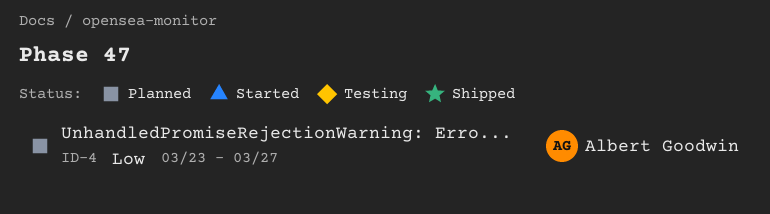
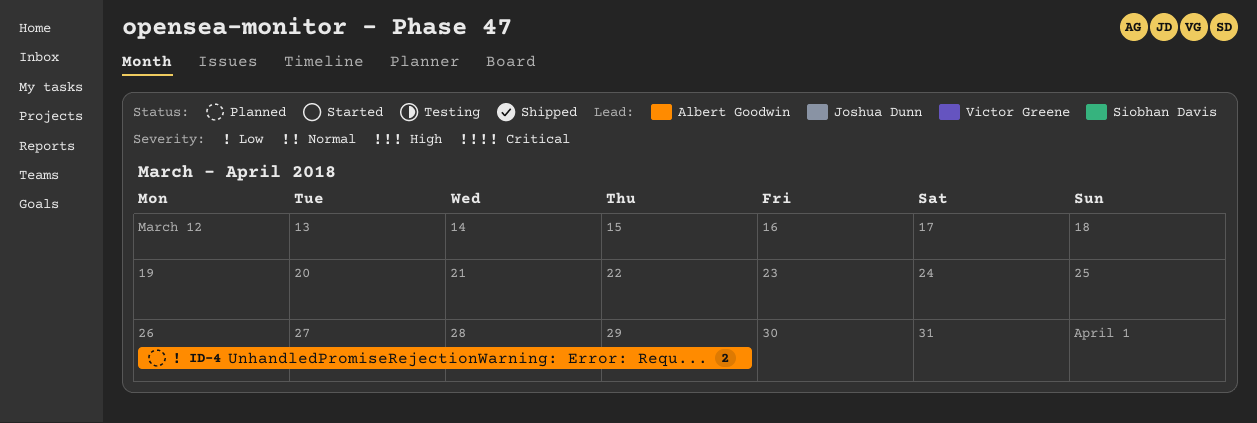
ID-4, start: Mar 23 -> Mar 26
ID-4, due: Mar 27 -> Mar 29

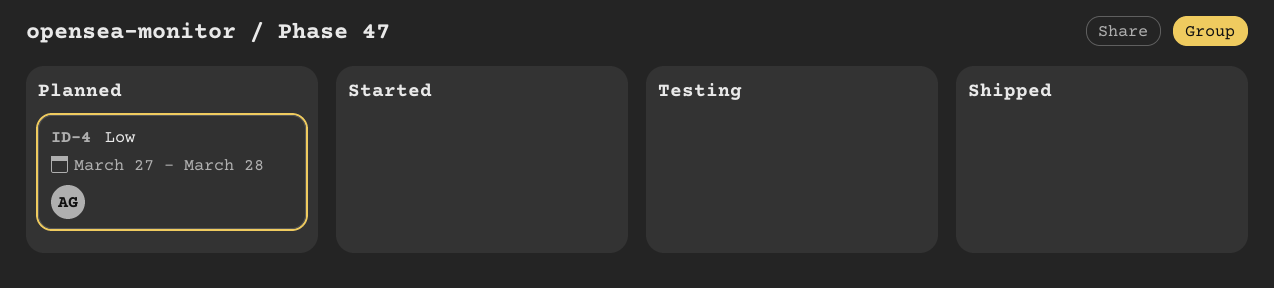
ID-4, start: Mar 26 -> Mar 27
ID-4, due: Mar 29 -> Mar 28

